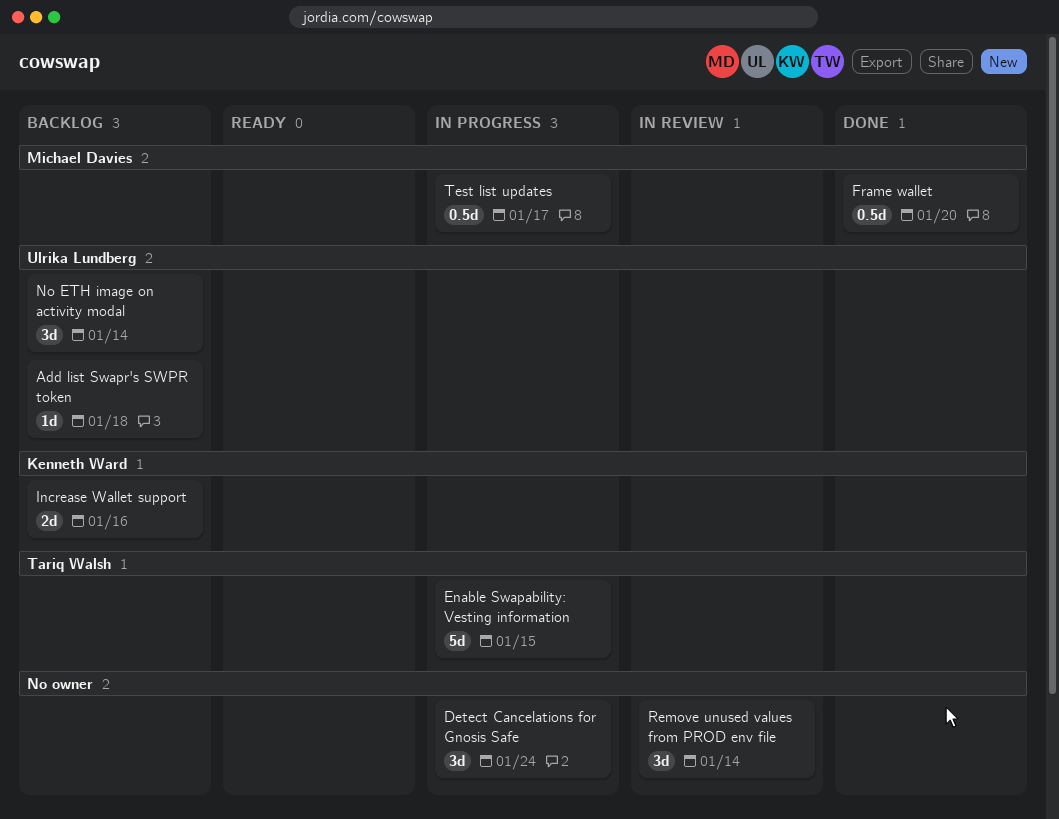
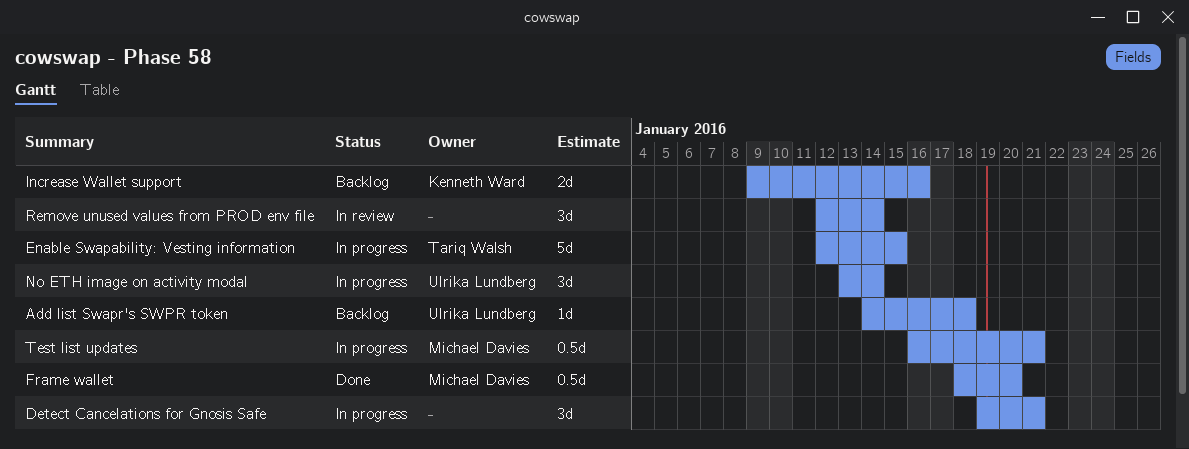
Detect Cancelations for Gnosis Safe, due: Jan 24 -> Jan 21
No ETH image on activity modal, status: Backlog -> In progress
Test list updates, due: Jan 17 -> Jan 21

